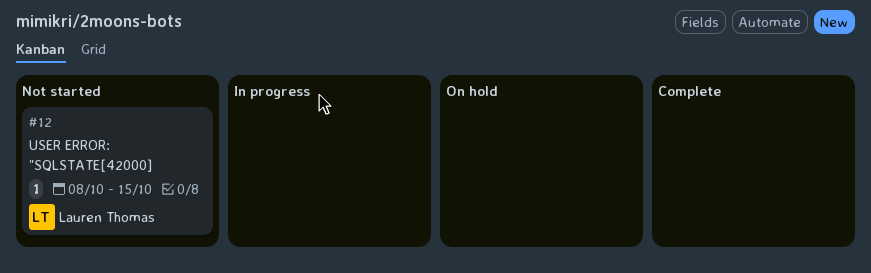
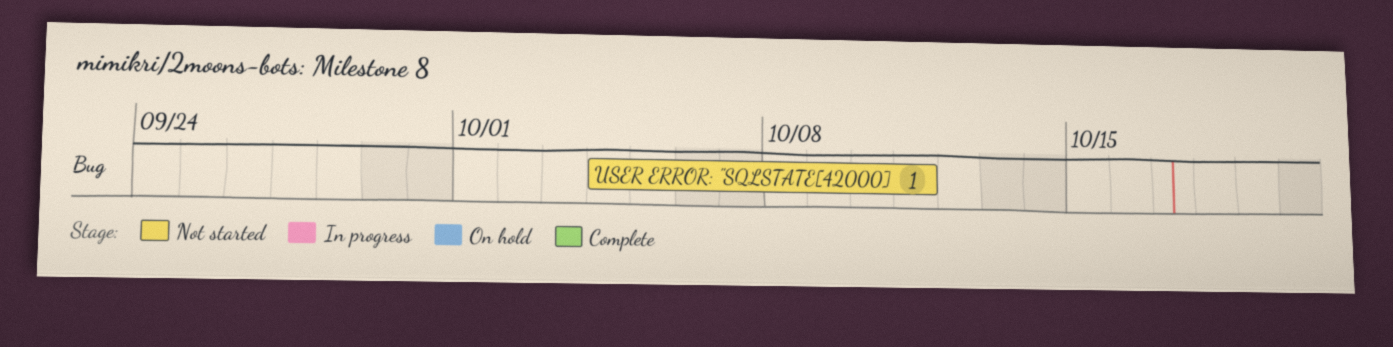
USER ERROR: "SQLSTATE[42000], start: Oct 8 -> Oct 4
USER ERROR: "SQLSTATE[42000], due: Oct 15 -> Oct 11

